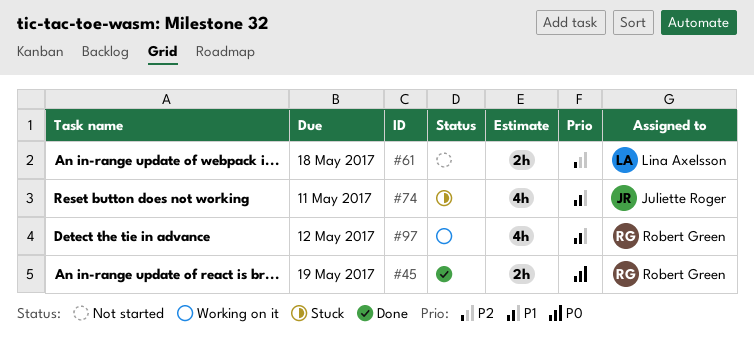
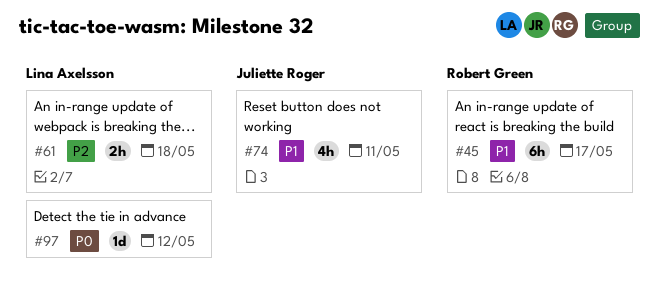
#45, priority: P0 -> P1
#45, estimate: 2h -> 6h
#45, due: May 19 -> May 17
#97, owner: Robert Green -> Lina Axelsson
#97, priority: P1 -> P0
#97, estimate: 4h -> 1d

